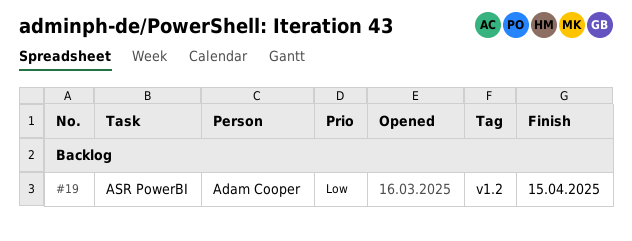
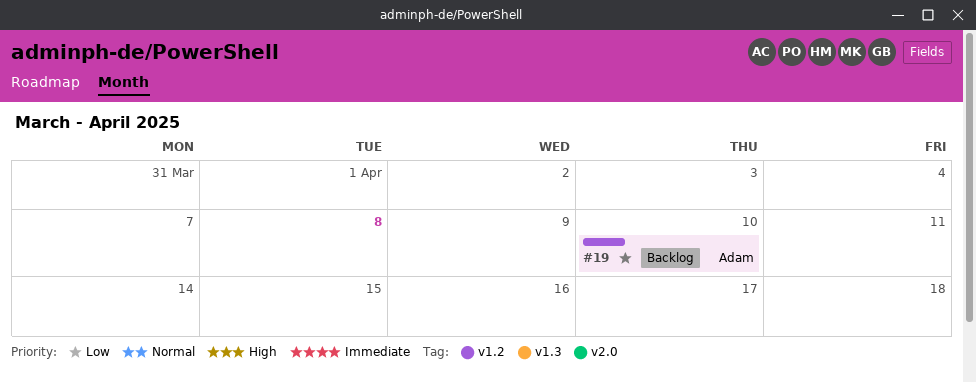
#19, due: Apr 15 -> Apr 10

